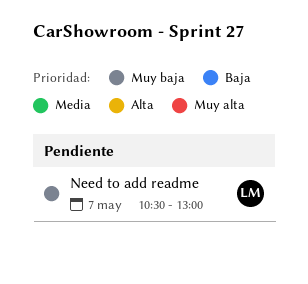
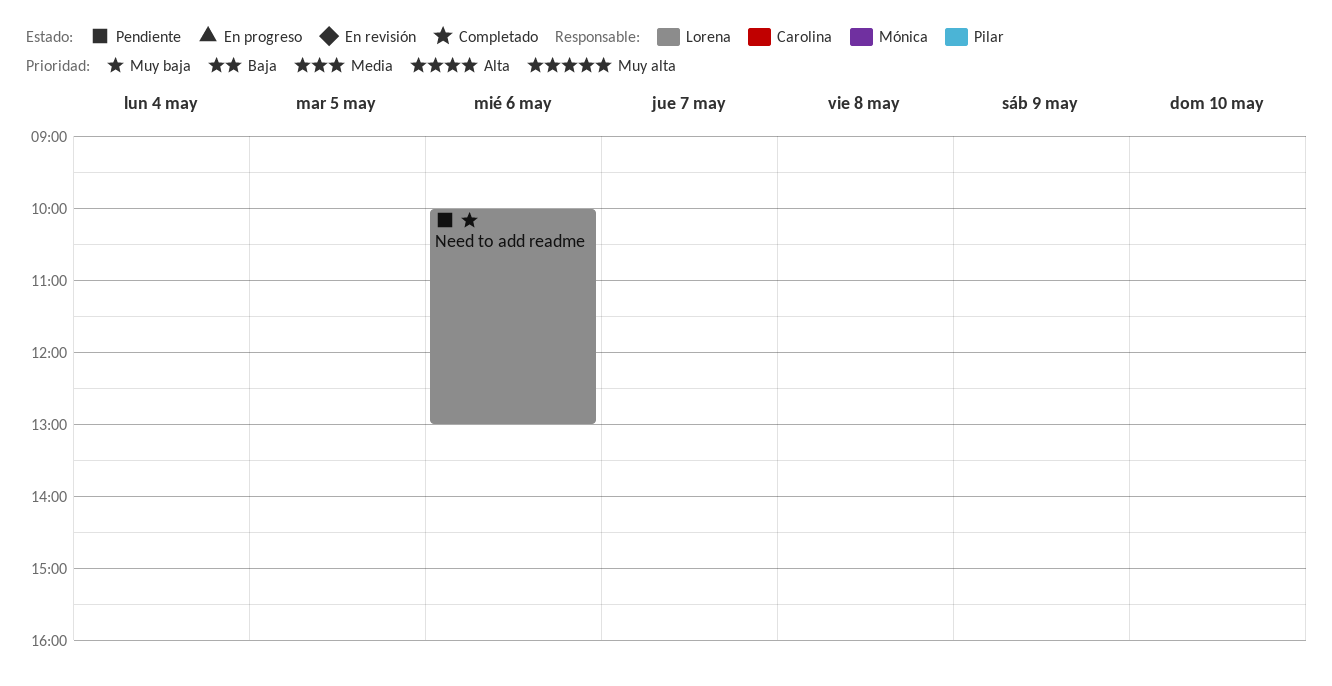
Need to add readme, day: May 7 -> May 6
Need to add readme, begins: 10:30 -> 10:00

